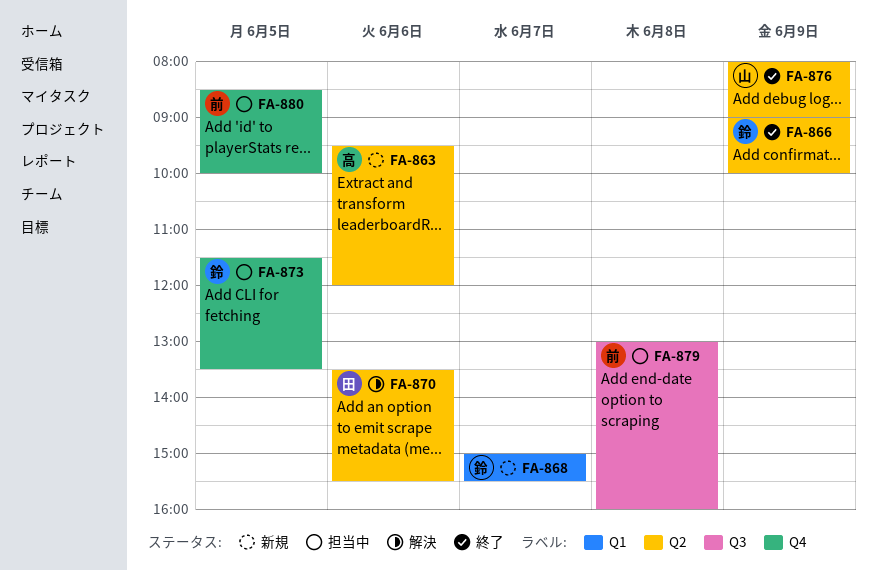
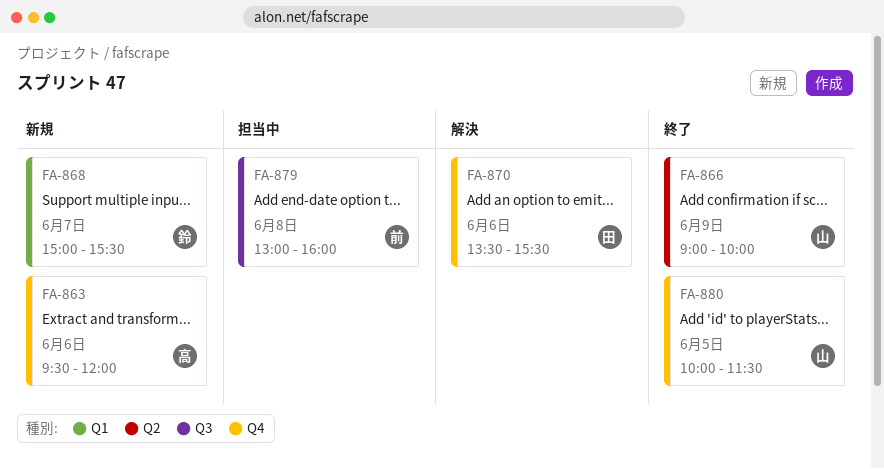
FA-863, label: Q2 -> Q4
FA-866, owner: 鈴 -> 山
FA-870, label: Q2 -> Q4
FA-873: present -> none
FA-876: present -> none
FA-880, status: 担当中 -> 終了
FA-880, owner: 前 -> 山
FA-880, begins: 08:30 -> 10:00
FA-880, ends: 10:00 -> 11:30

